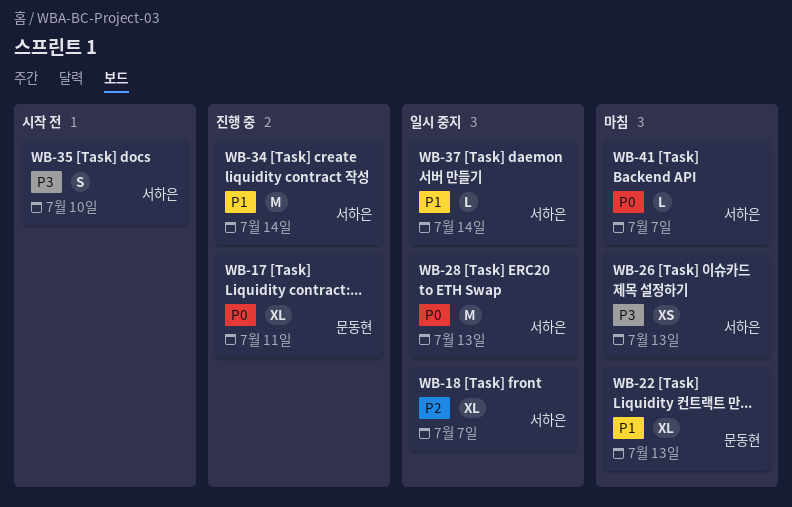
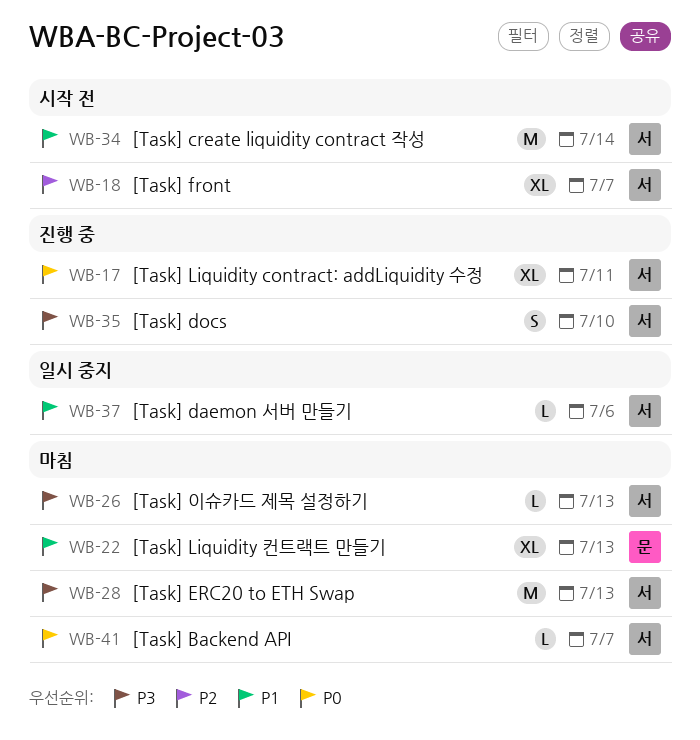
WB-17, owner: 문동현 -> 서하은
WB-18, status: 일시 중지 -> 시작 전
WB-26, estimate: XS -> L
WB-28, status: 일시 중지 -> 마침
WB-28, priority: P0 -> P3
WB-34, status: 진행 중 -> 시작 전
WB-35, status: 시작 전 -> 진행 중
WB-37, due: Jul 14 -> Jul 6

